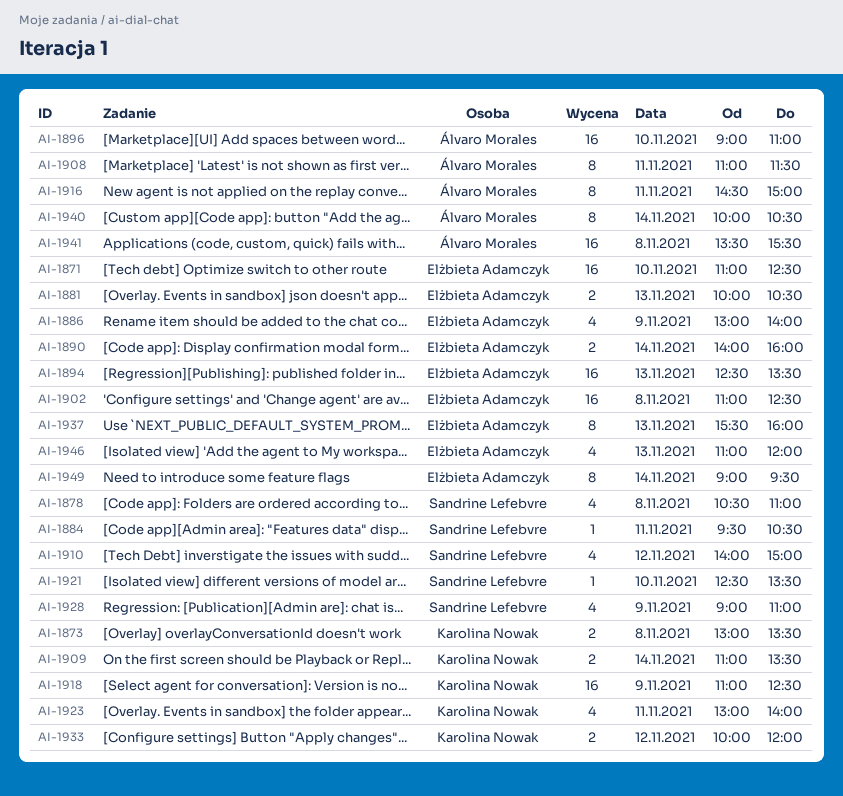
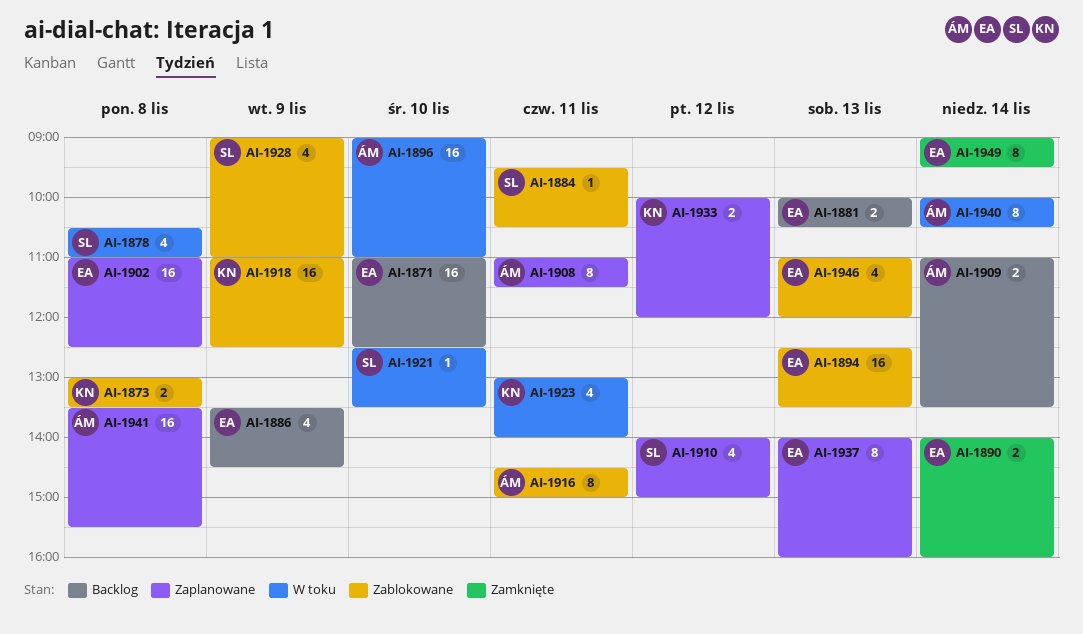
AI-1886, begins: 13:00 -> 13:30
AI-1886, ends: 14:00 -> 14:30
AI-1909, owner: Karolina Nowak -> Álvaro Morales
AI-1937, begins: 15:30 -> 14:00

